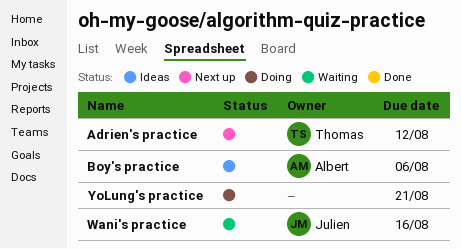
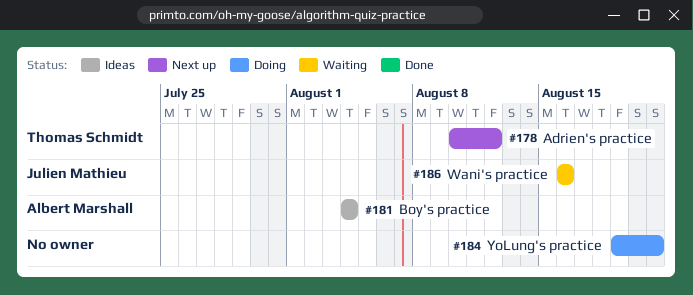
Boy's practice, due: Aug 6 -> Aug 4

